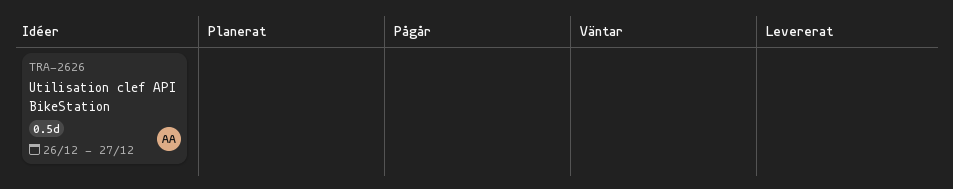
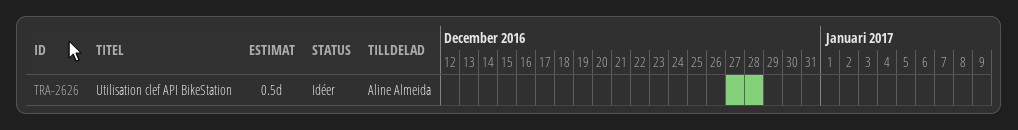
TRA-2626, start: Dec 26 -> Dec 27
TRA-2626, due: Dec 27 -> Dec 28

